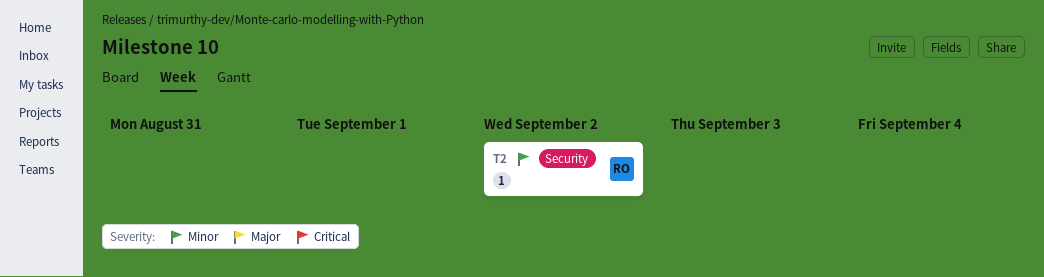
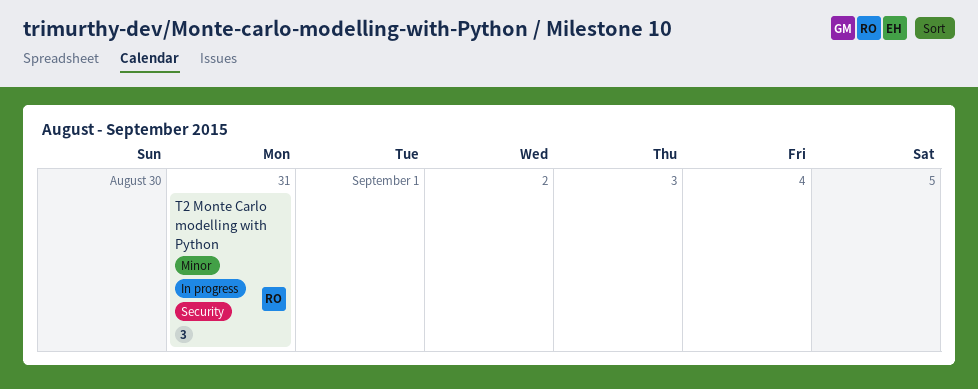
T2, estimate: 1 -> 3
T2, due: Sep 2 -> Aug 31

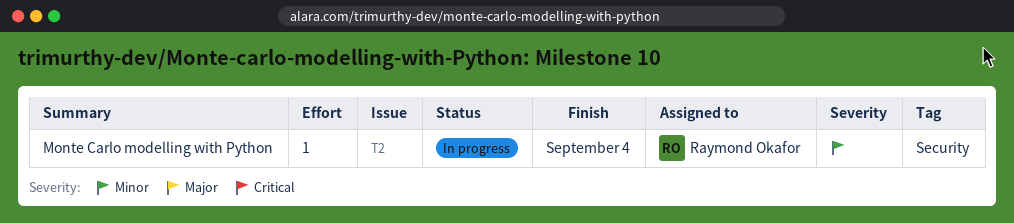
T2, estimate: 3 -> 1
T2, due: Aug 31 -> Sep 4

